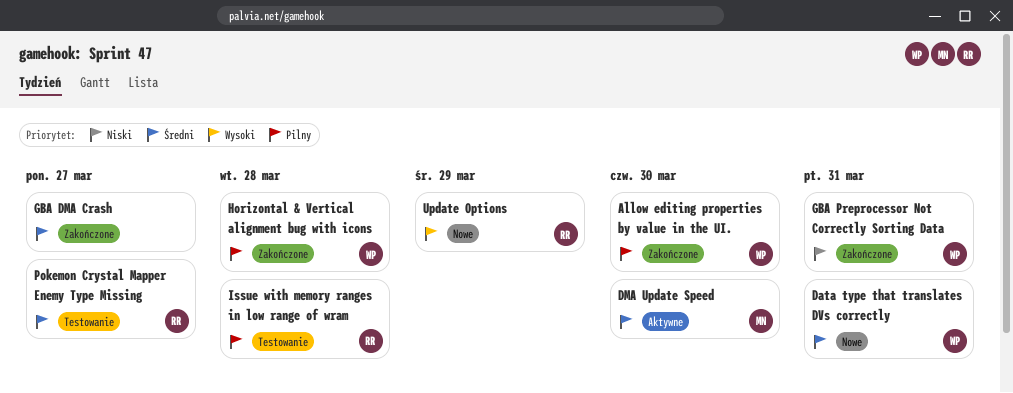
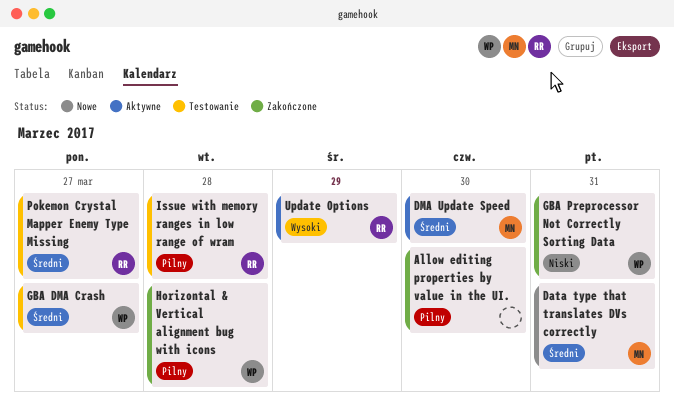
Allow editing properties by value in the UI., owner: WP -> none
Data type that translates DVs correctly, owner: WP -> MN
GBA DMA Crash, status: Zakończone -> Testowanie
GBA DMA Crash, owner: none -> WP
Update Options, status: Nowe -> Aktywne

